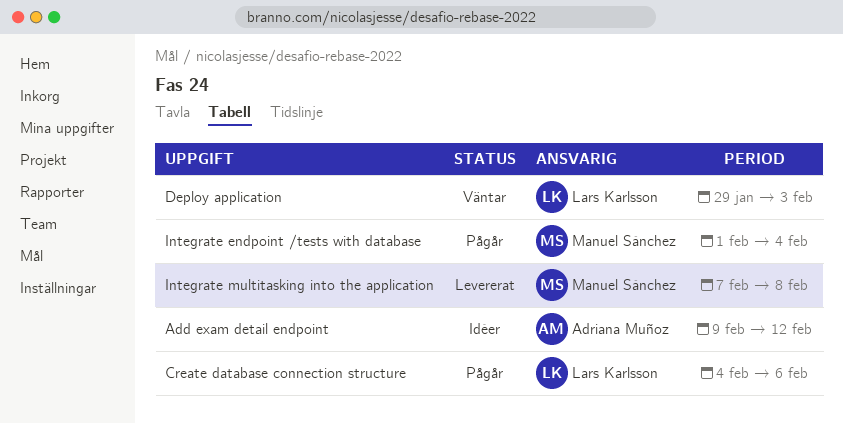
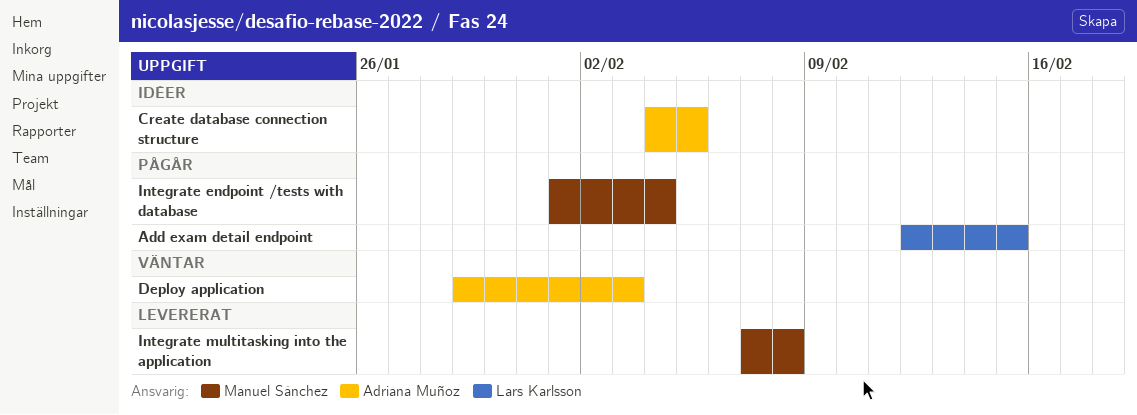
Add exam detail endpoint, status: Idéer -> Pågår
Add exam detail endpoint, owner: Adriana Muñoz -> Lars Karlsson
Add exam detail endpoint, start: Feb 9 -> Feb 12
Add exam detail endpoint, due: Feb 12 -> Feb 15
Create database connection structure, status: Pågår -> Idéer
Create database connection structure, owner: Lars Karlsson -> Adriana Muñoz
Create database connection structure, due: Feb 6 -> Feb 5
Deploy application, owner: Lars Karlsson -> Adriana Muñoz

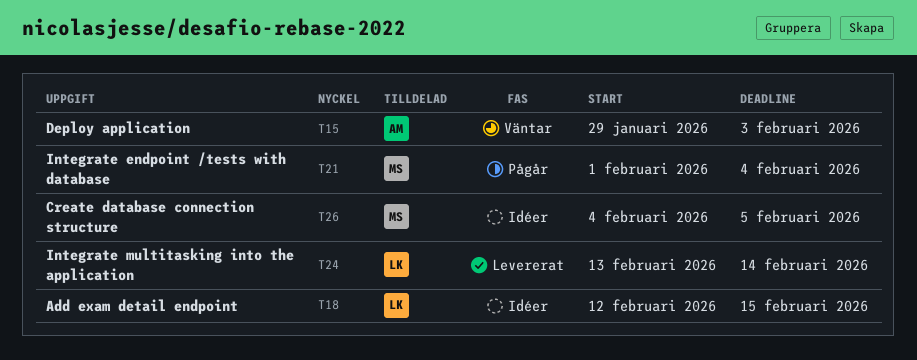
Add exam detail endpoint, status: Pågår -> Idéer
Create database connection structure, owner: Adriana Muñoz -> Manuel Sánchez
Integrate multitasking into the application, owner: Manuel Sánchez -> Lars Karlsson
Integrate multitasking into the application, start: Feb 7 -> Feb 13
Integrate multitasking into the application, due: Feb 8 -> Feb 14

